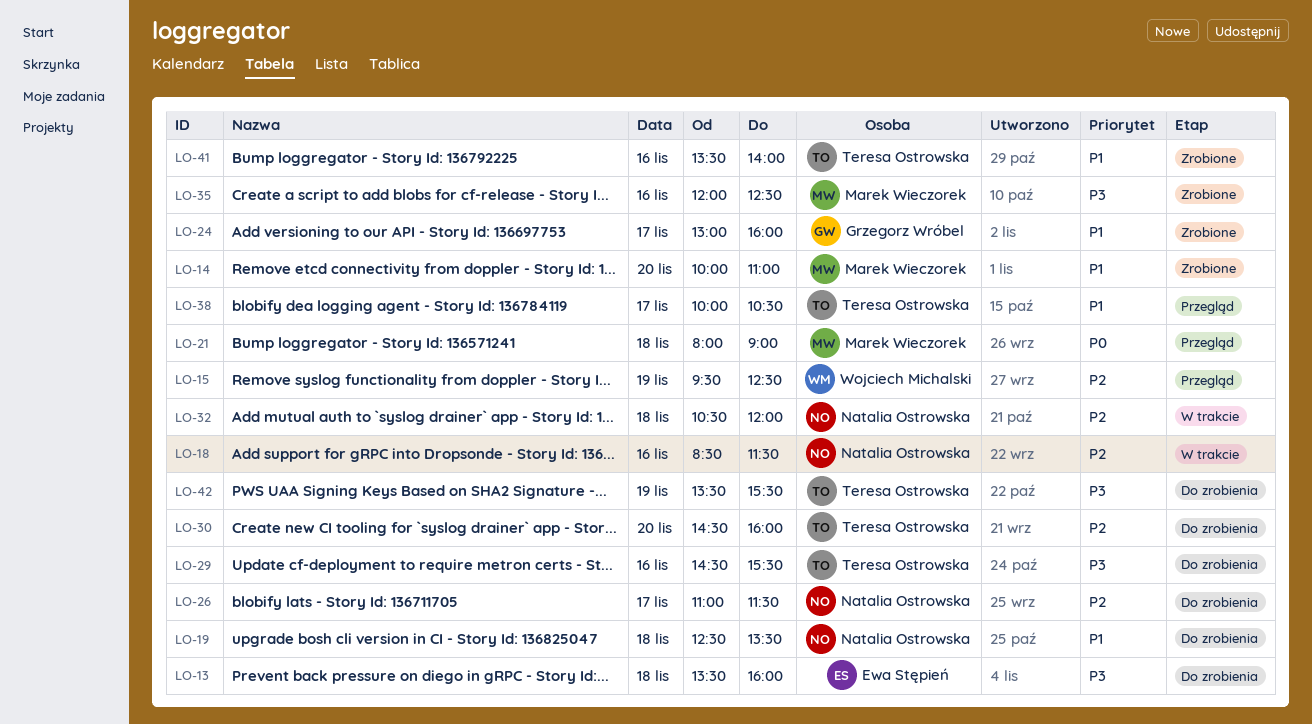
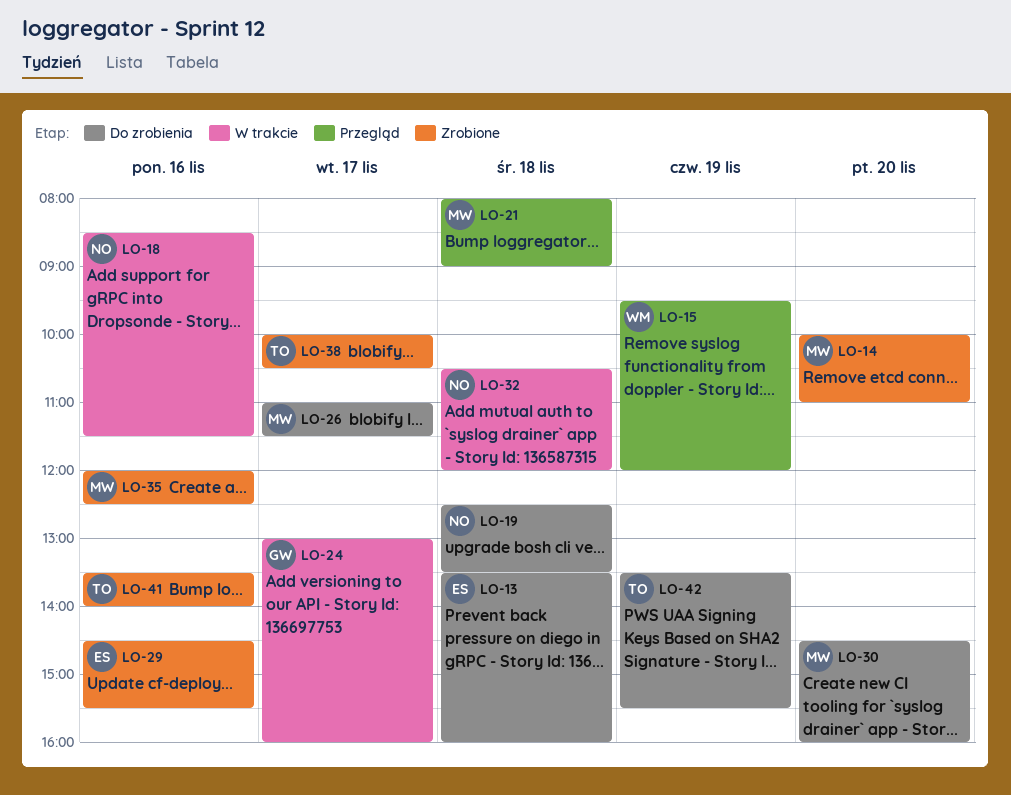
LO-15, ends: 12:30 -> 12:00
LO-24, status: Zrobione -> W trakcie
LO-26, owner: Natalia Ostrowska -> Marek Wieczorek
LO-29, status: Do zrobienia -> Zrobione
LO-29, owner: Teresa Ostrowska -> Ewa Stępień
LO-30, owner: Teresa Ostrowska -> Marek Wieczorek
LO-38, status: Przegląd -> Zrobione

